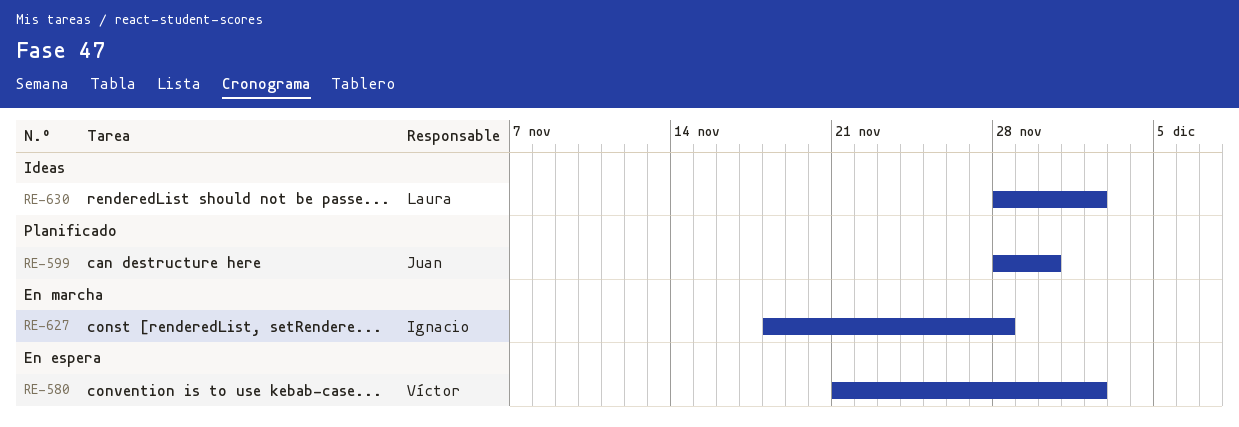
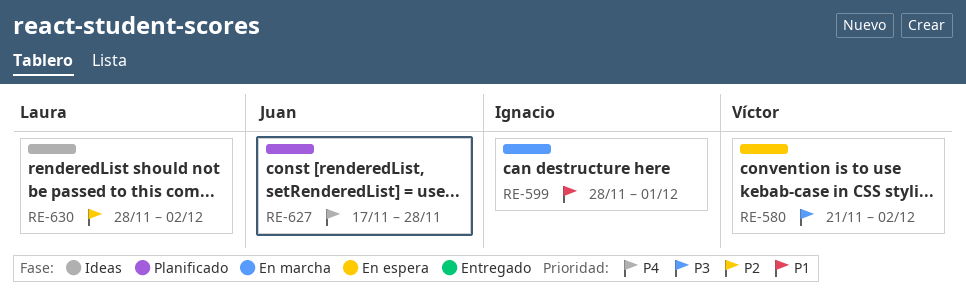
RE-599, status: Planificado -> En marcha
RE-599, owner: Juan -> Ignacio
RE-599, due: Nov 30 -> Dec 1
RE-627, status: En marcha -> Planificado
RE-627, owner: Ignacio -> Juan
RE-627, start: Nov 18 -> Nov 17

